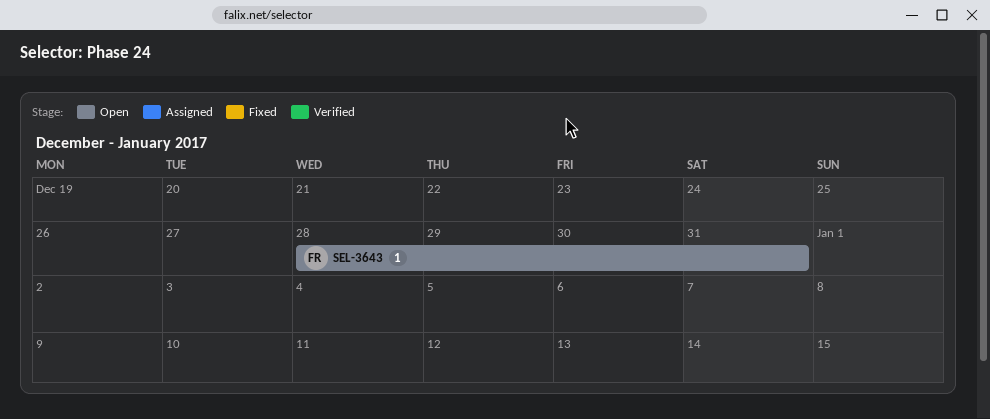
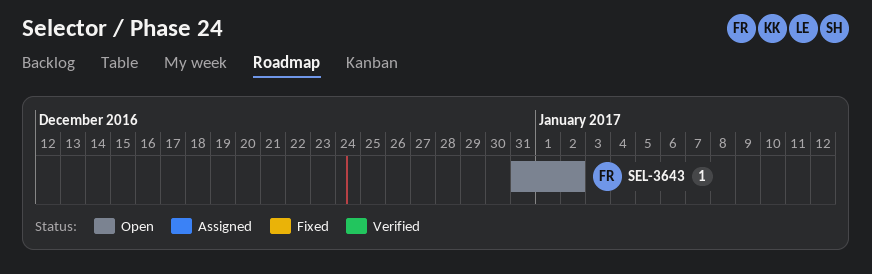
SEL-3643, start: Dec 28 -> Dec 31
SEL-3643, due: Dec 31 -> Jan 2

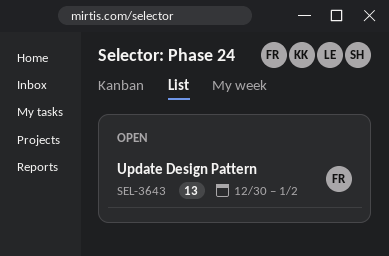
SEL-3643, estimate: 1 -> 13
SEL-3643, start: Dec 31 -> Dec 30

